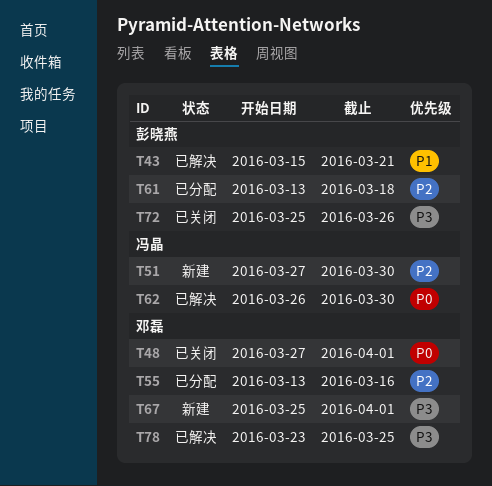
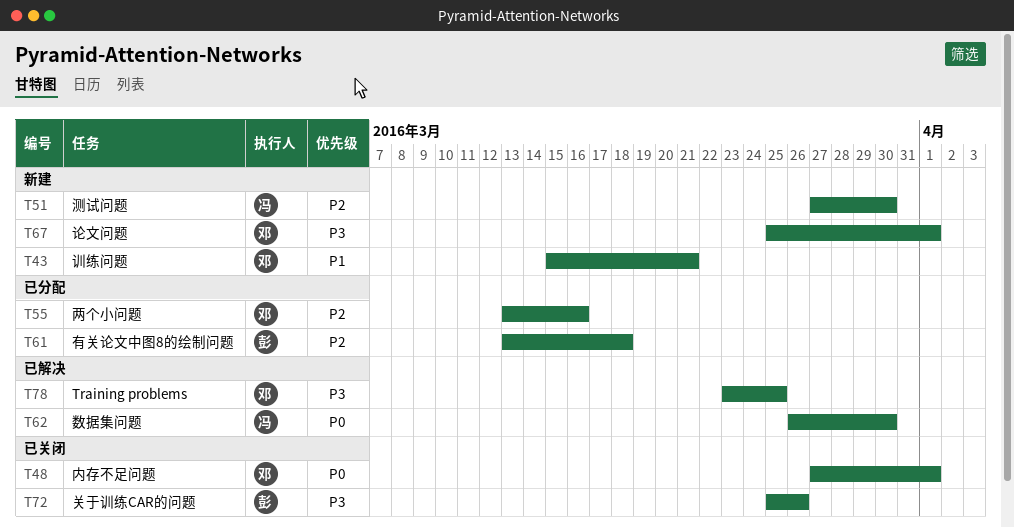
T43, status: 已解决 -> 新建
T43, owner: 彭晓燕 -> 邓磊

